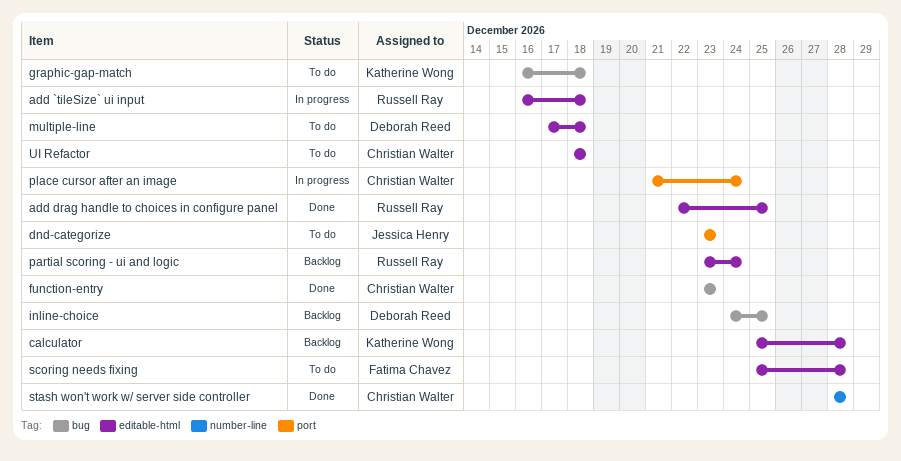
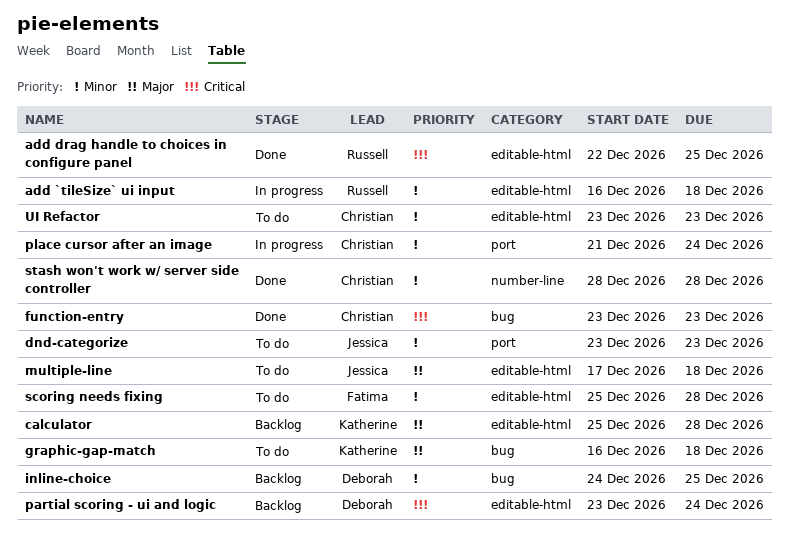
multiple-line, owner: Deborah Reed -> Jessica Henry
partial scoring - ui and logic, owner: Russell Ray -> Deborah Reed
UI Refactor, start: Dec 18 -> Dec 23
UI Refactor, due: Dec 18 -> Dec 23

